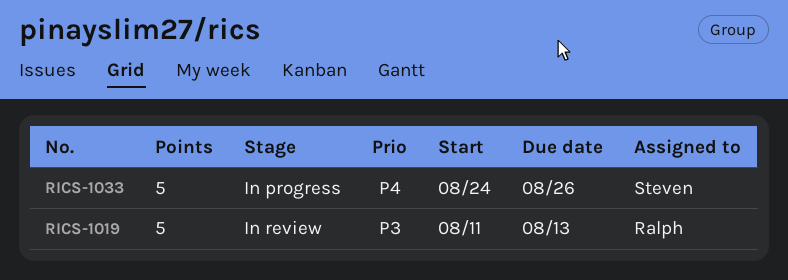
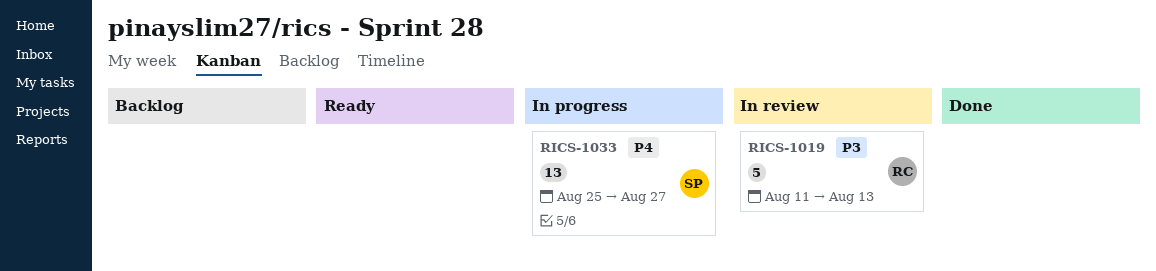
RICS-1033, estimate: 5 -> 13
RICS-1033, start: Aug 24 -> Aug 25
RICS-1033, due: Aug 26 -> Aug 27

